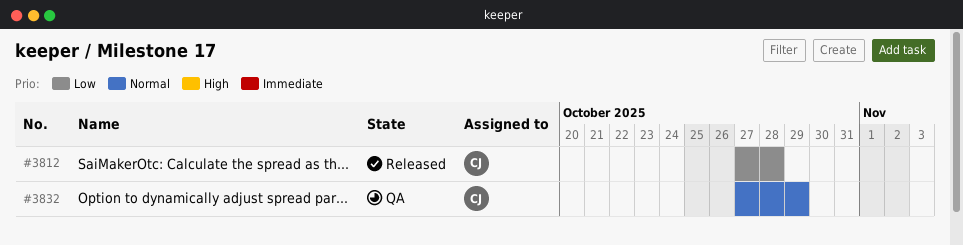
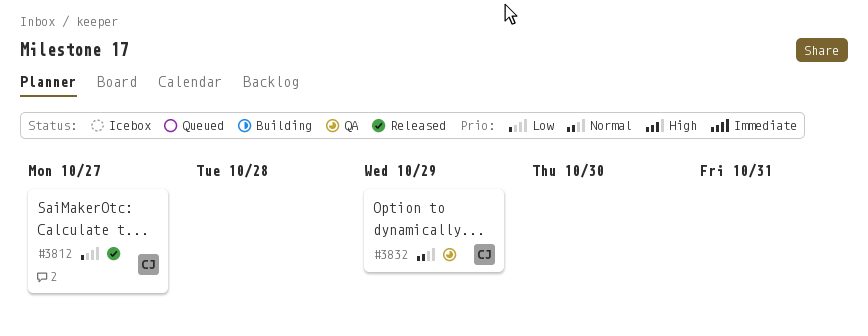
#3812, due: Oct 28 -> Oct 27

